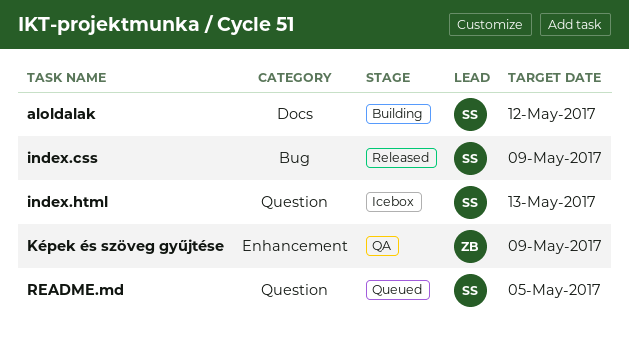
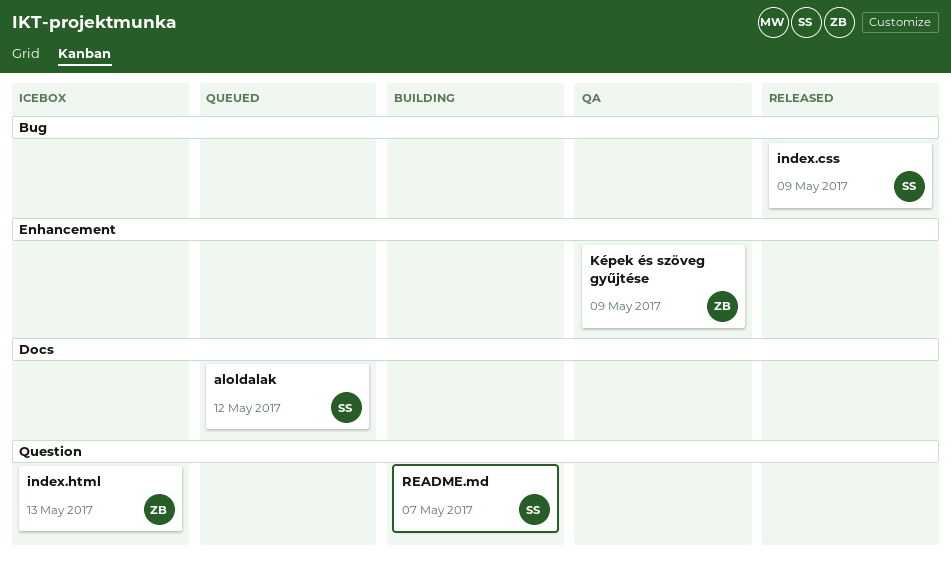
aloldalak, status: Building -> Queued
index.html, owner: SS -> ZB
README.md, status: Queued -> Building
README.md, due: May 5 -> May 7

